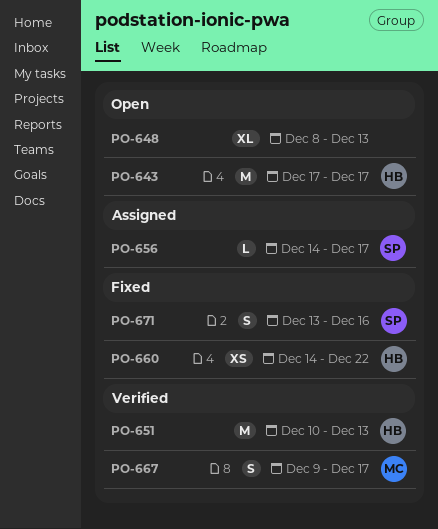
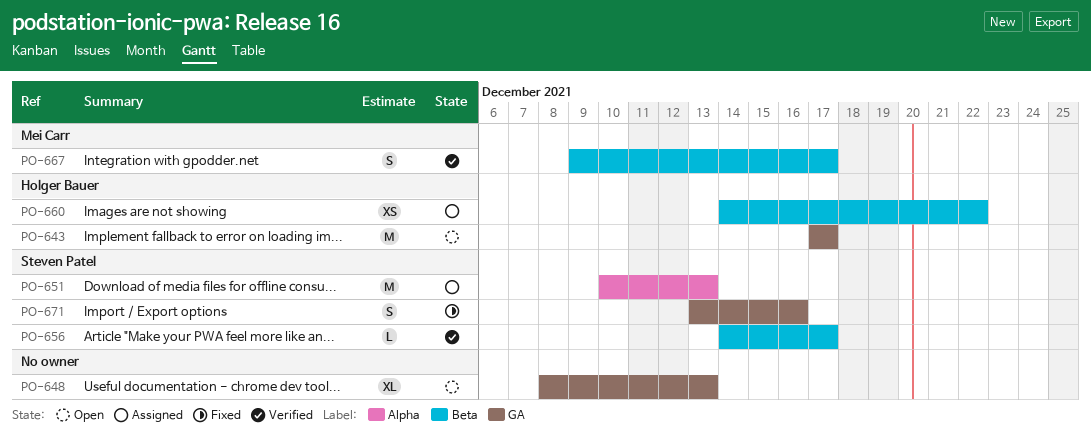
PO-651, status: Verified -> Assigned
PO-651, owner: Holger Bauer -> Steven Patel
PO-656, status: Assigned -> Verified
PO-660, status: Fixed -> Assigned

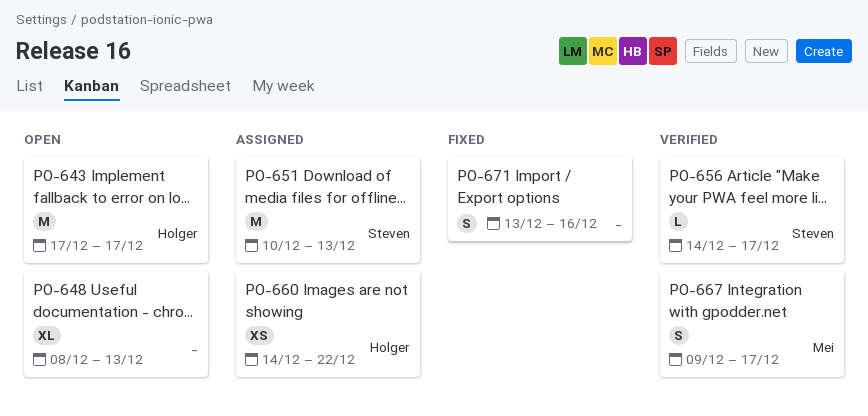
PO-671, owner: Steven Patel -> none

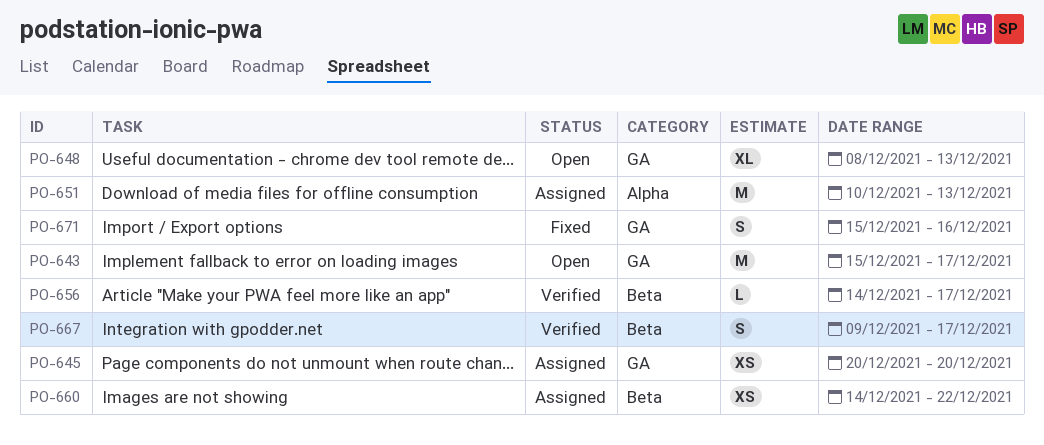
PO-643, start: Dec 17 -> Dec 15
PO-645: none -> present
PO-671, start: Dec 13 -> Dec 15

